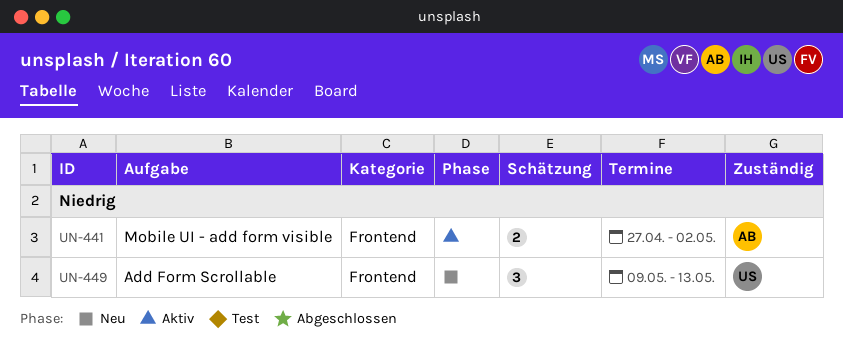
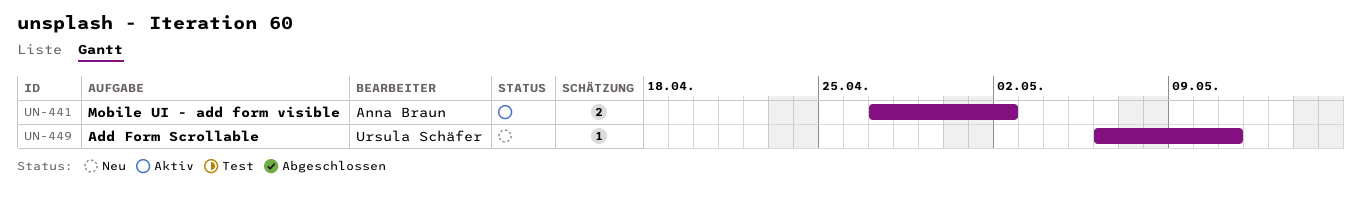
UN-449, estimate: 3 -> 1
UN-449, start: May 9 -> May 6
UN-449, due: May 13 -> May 11

